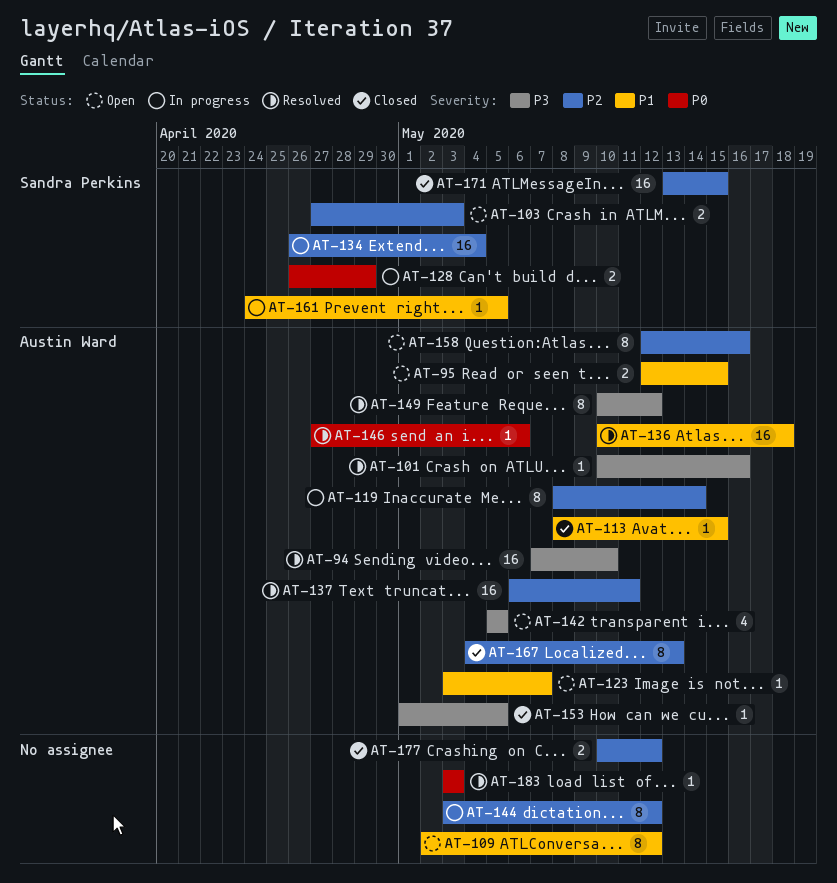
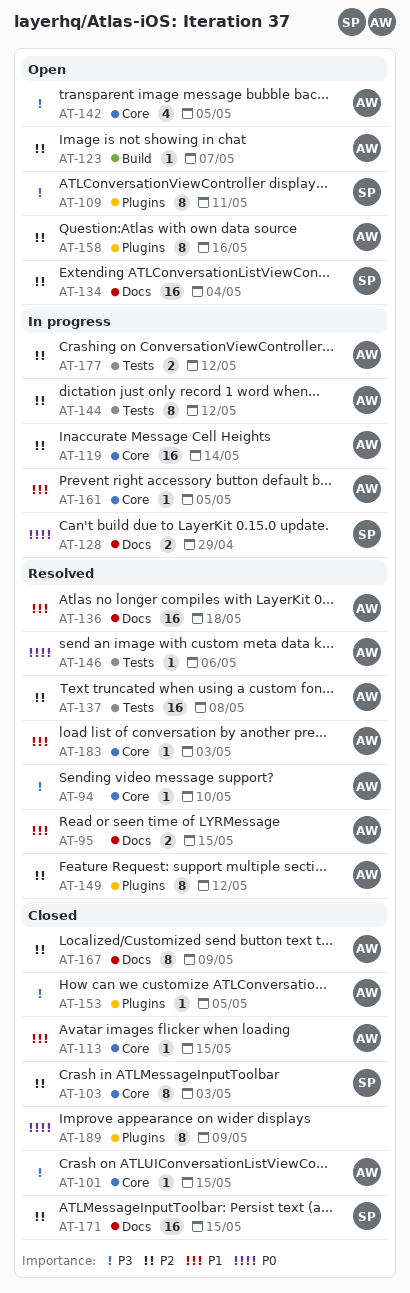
AT-94, estimate: 16 -> 1
AT-95, status: Open -> Resolved
AT-101, status: Resolved -> Closed
AT-101, due: May 16 -> May 15
AT-103, status: Open -> Closed
AT-103, estimate: 2 -> 8
AT-109, owner: none -> Sandra Perkins
AT-109, priority: P1 -> P3
AT-109, due: May 12 -> May 11
AT-119, estimate: 8 -> 16
AT-123, priority: P1 -> P2
AT-134, status: In progress -> Open
AT-137, due: May 11 -> May 8
AT-144, owner: none -> Austin Ward
AT-149, priority: P3 -> P2
AT-161, owner: Sandra Perkins -> Austin Ward
AT-167, due: May 13 -> May 9
AT-177, status: Closed -> In progress
AT-177, owner: none -> Austin Ward
AT-183, owner: none -> Austin Ward
AT-183, priority: P0 -> P1
AT-189: none -> present

